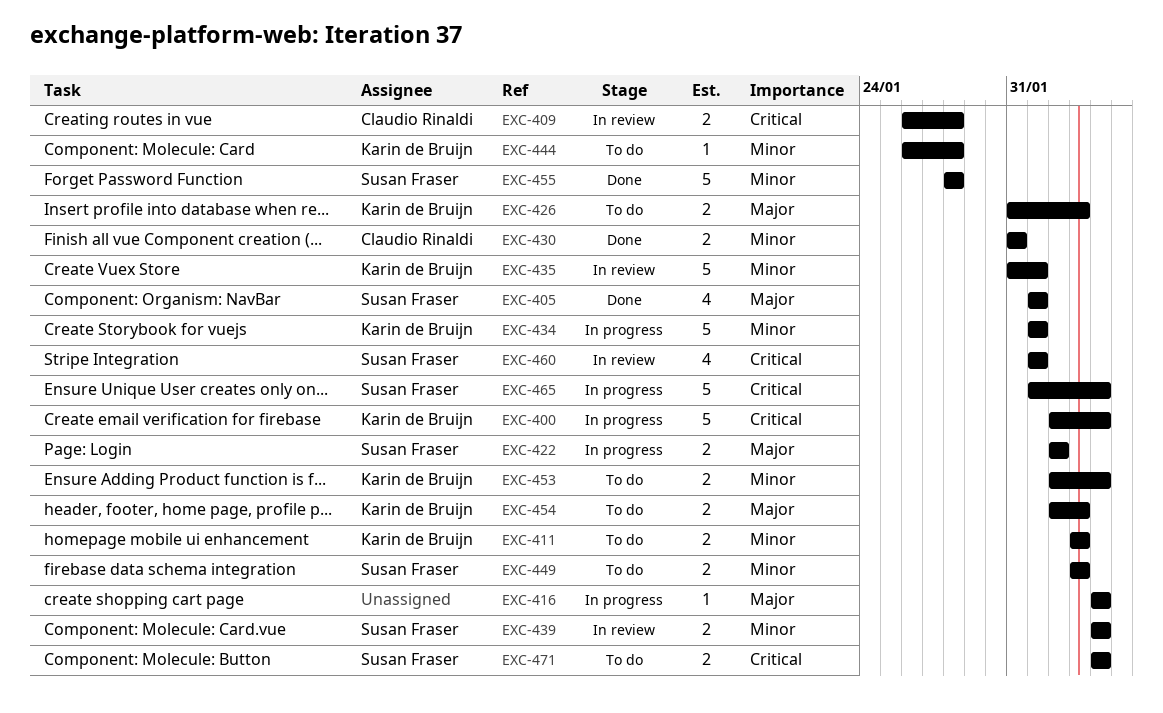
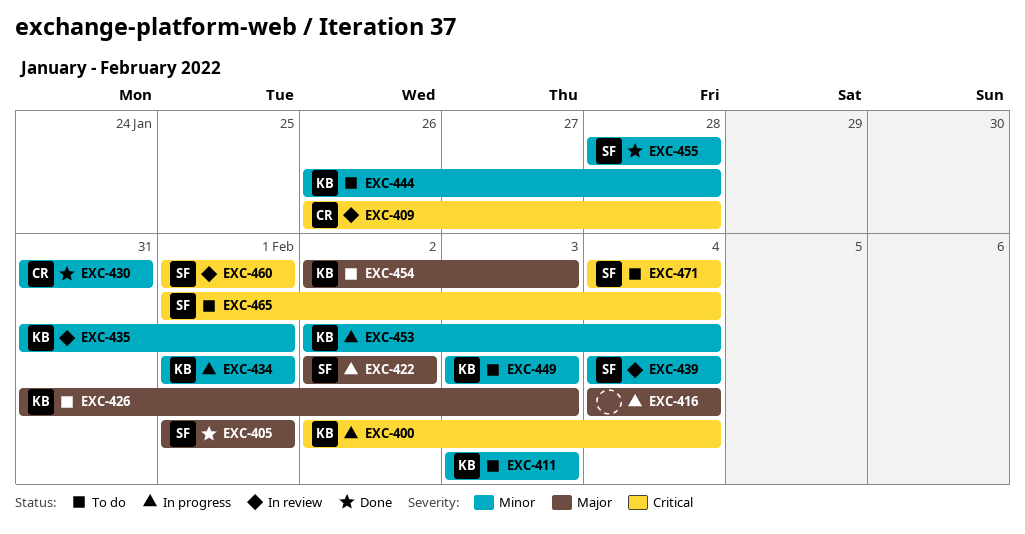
EXC-449, owner: Susan Fraser -> Karin de Bruijn
EXC-453, status: To do -> In progress
EXC-465, status: In progress -> To do

